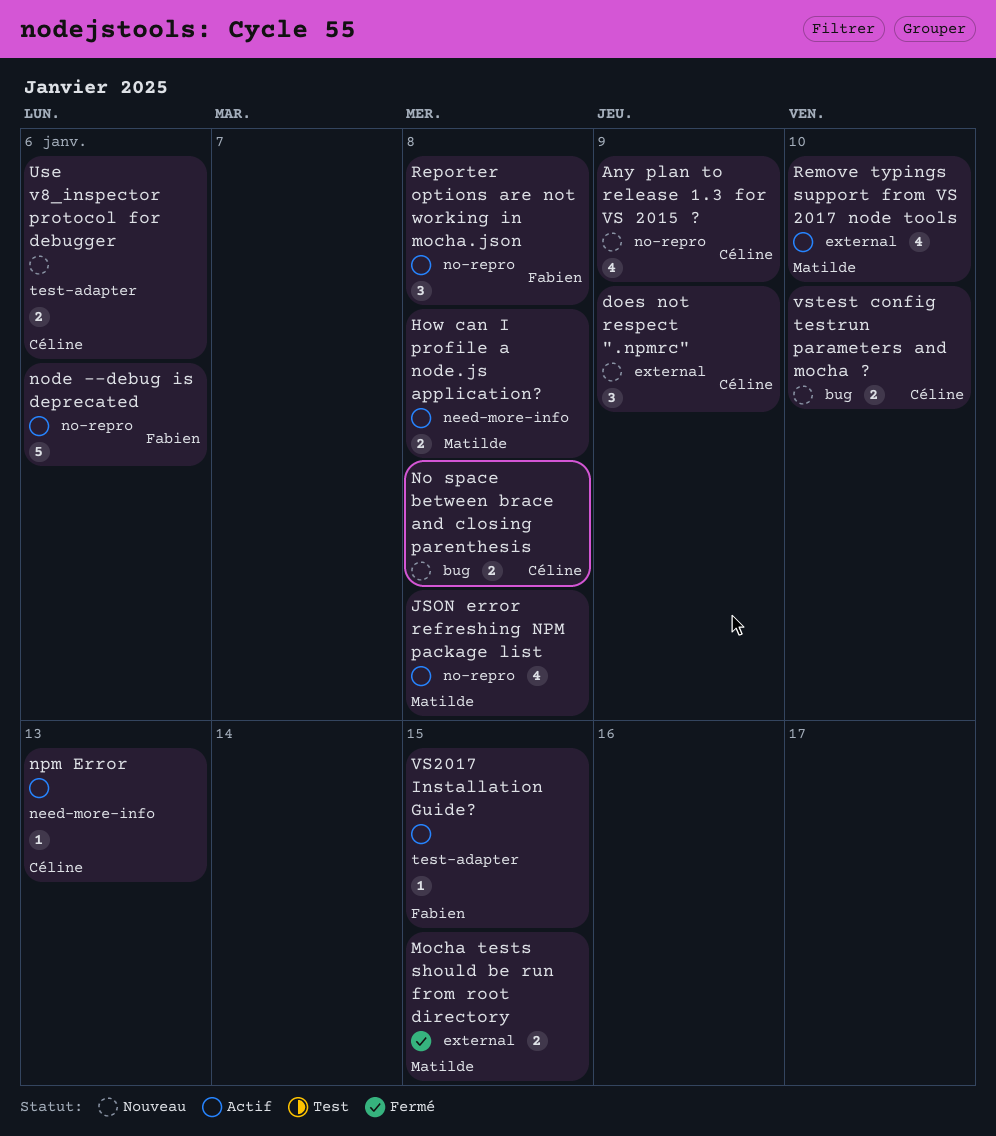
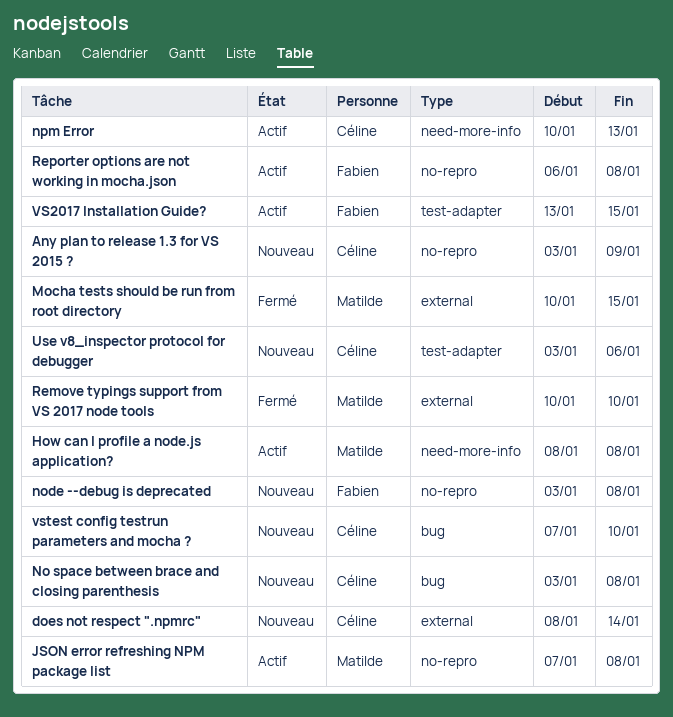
does not respect ".npmrc", due: Jan 9 -> Jan 14
node --debug is deprecated, status: Actif -> Nouveau
node --debug is deprecated, due: Jan 6 -> Jan 8
Remove typings support from VS 2017 node tools, status: Actif -> Fermé

